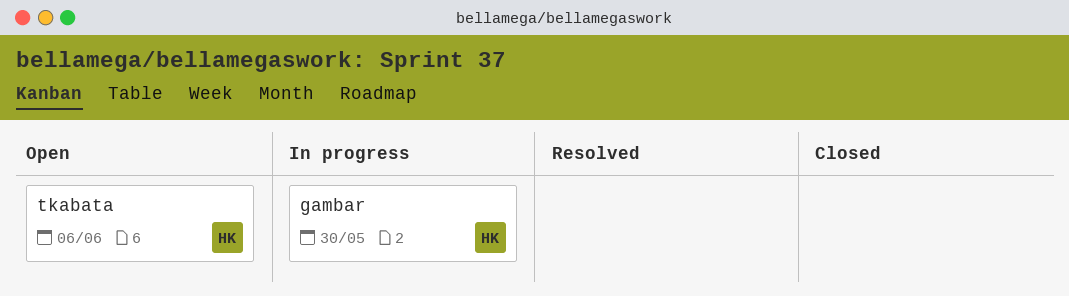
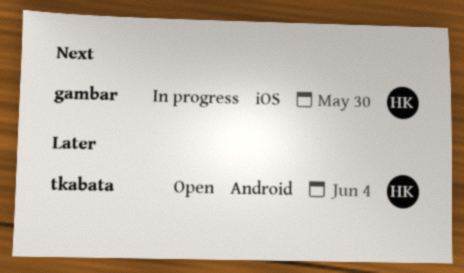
tkabata, due: Jun 6 -> Jun 4

